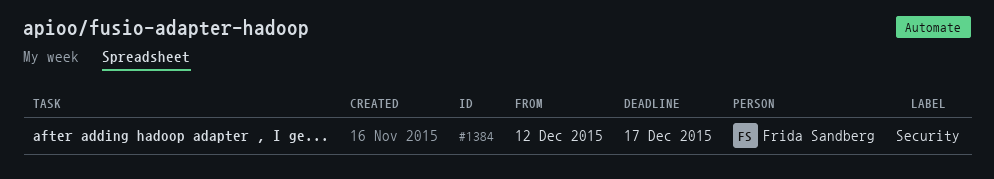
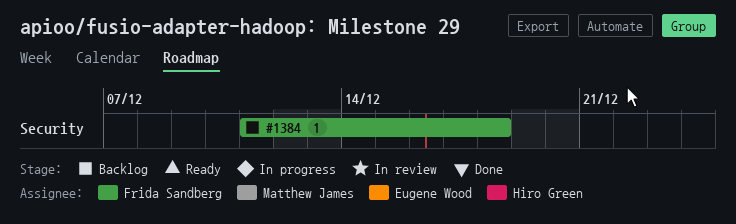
#1384, start: Dec 12 -> Dec 11
#1384, due: Dec 17 -> Dec 18

